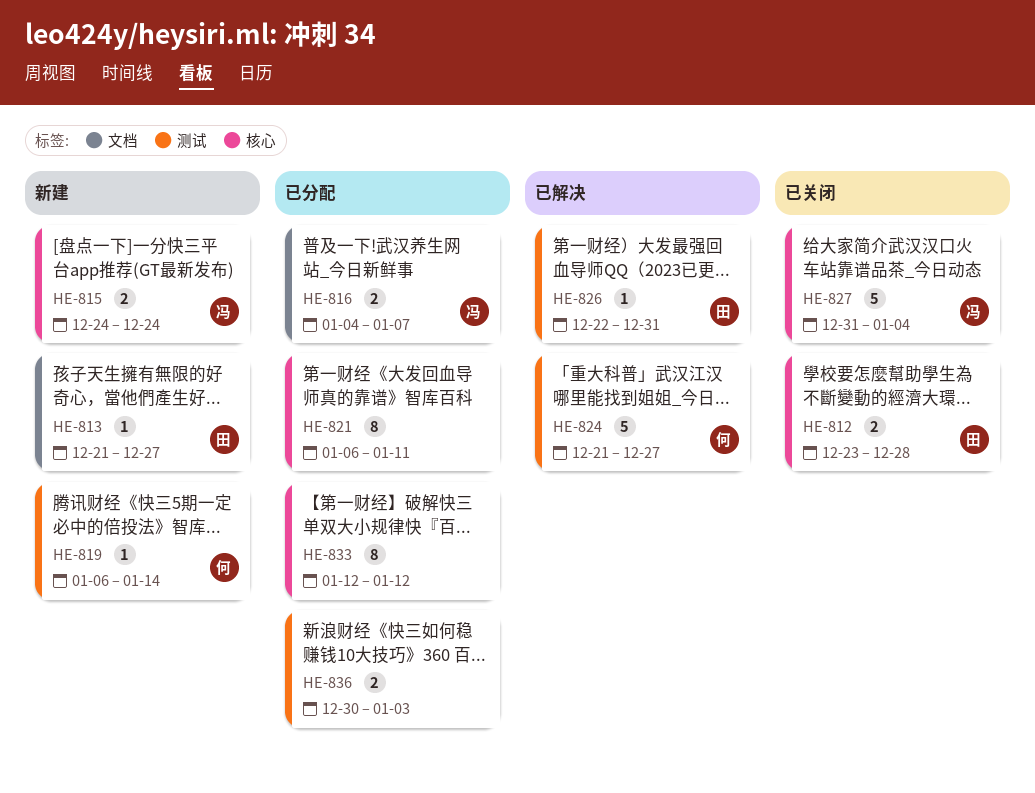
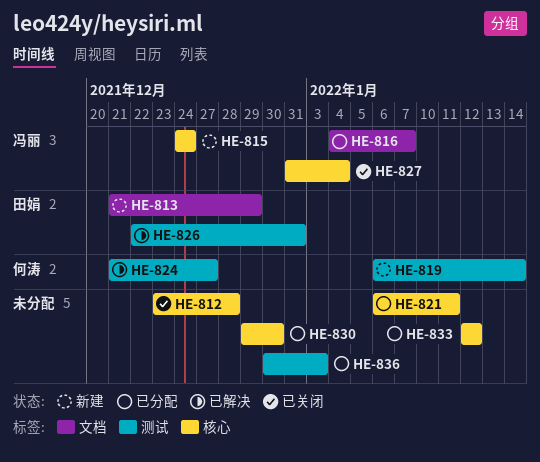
HE-812, owner: 田娟 -> none
HE-813, due: Dec 27 -> Dec 29
HE-830: none -> present

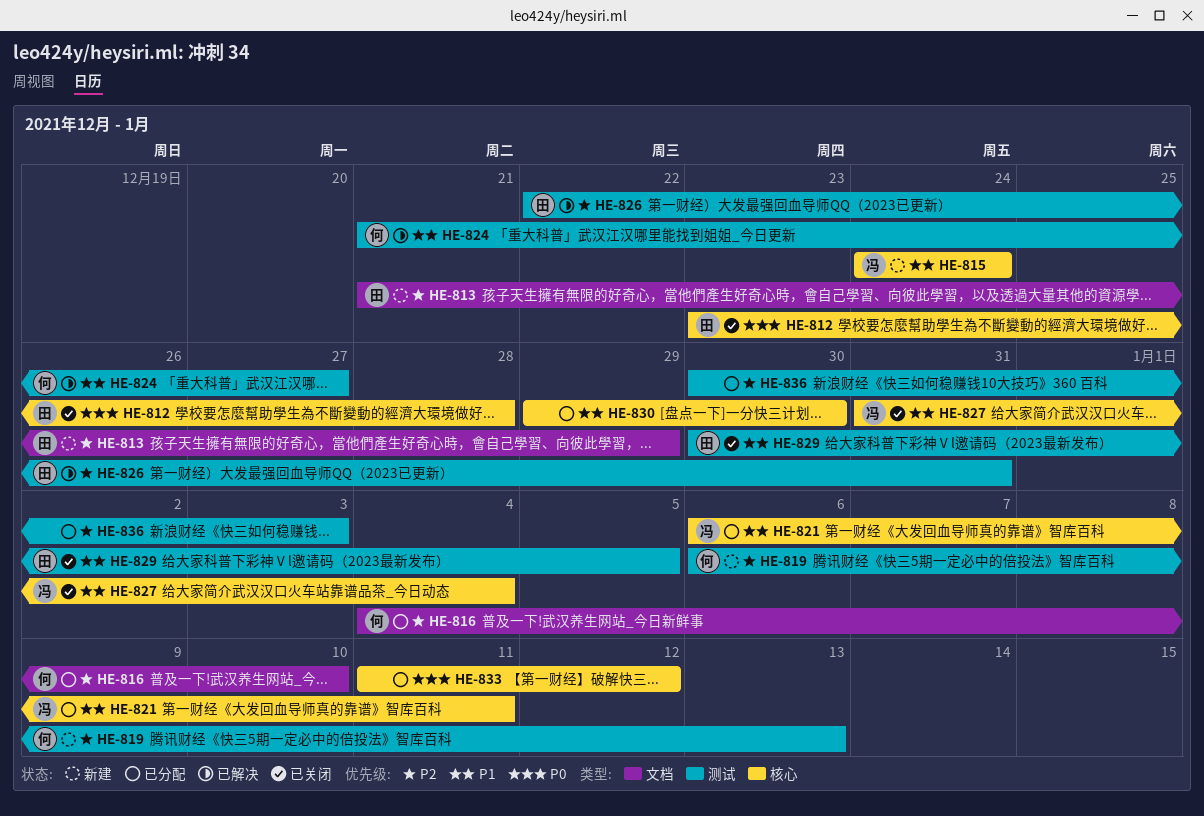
HE-812, owner: none -> 田娟
HE-816, owner: 冯丽 -> 何涛
HE-816, due: Jan 7 -> Jan 10
HE-819, due: Jan 14 -> Jan 13
HE-821, owner: none -> 冯丽
HE-829: none -> present
HE-833, start: Jan 12 -> Jan 11

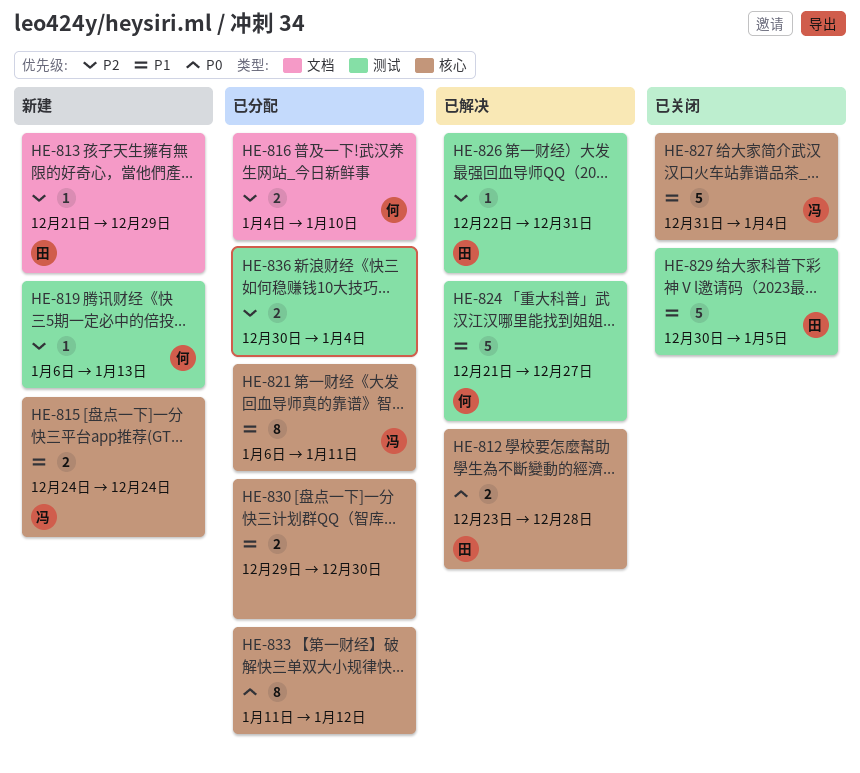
HE-812, status: 已关闭 -> 已解决
HE-836, due: Jan 3 -> Jan 4

